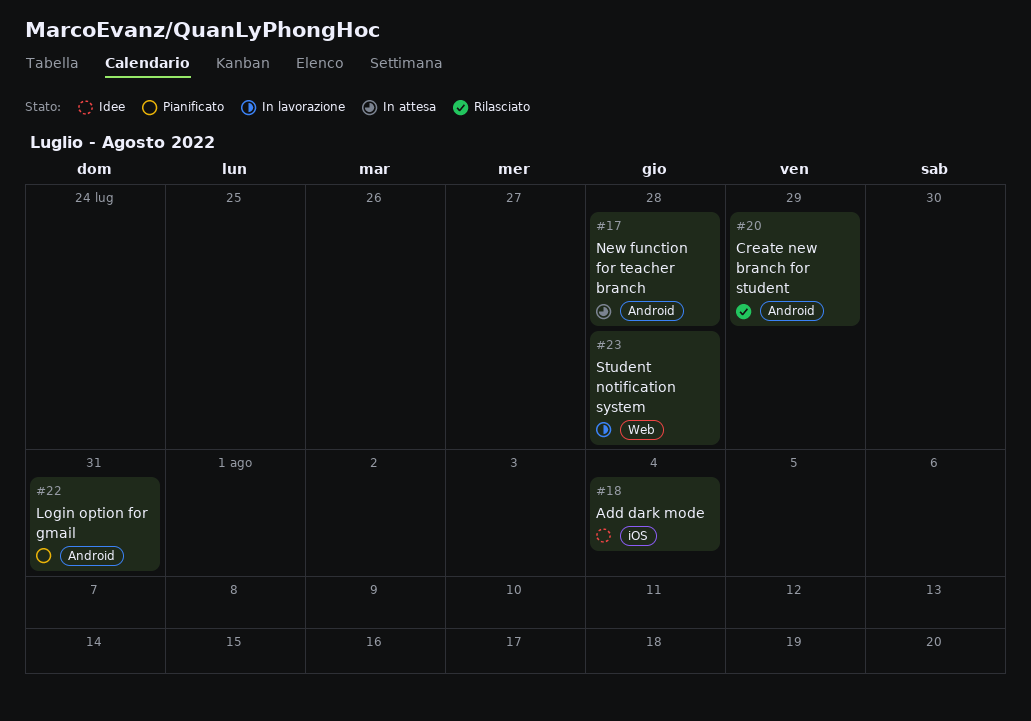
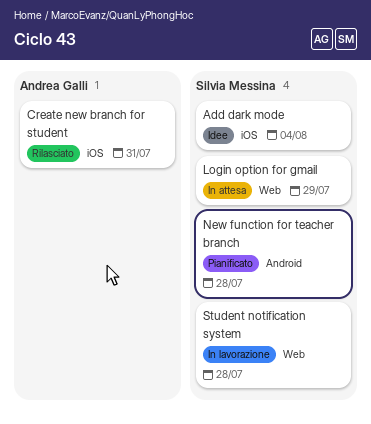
Create new branch for student, label: Android -> iOS
Create new branch for student, due: Jul 29 -> Jul 31
Login option for gmail, status: Pianificato -> In attesa
Login option for gmail, label: Android -> Web
Login option for gmail, due: Jul 31 -> Jul 29
New function for teacher branch, status: In attesa -> Pianificato

